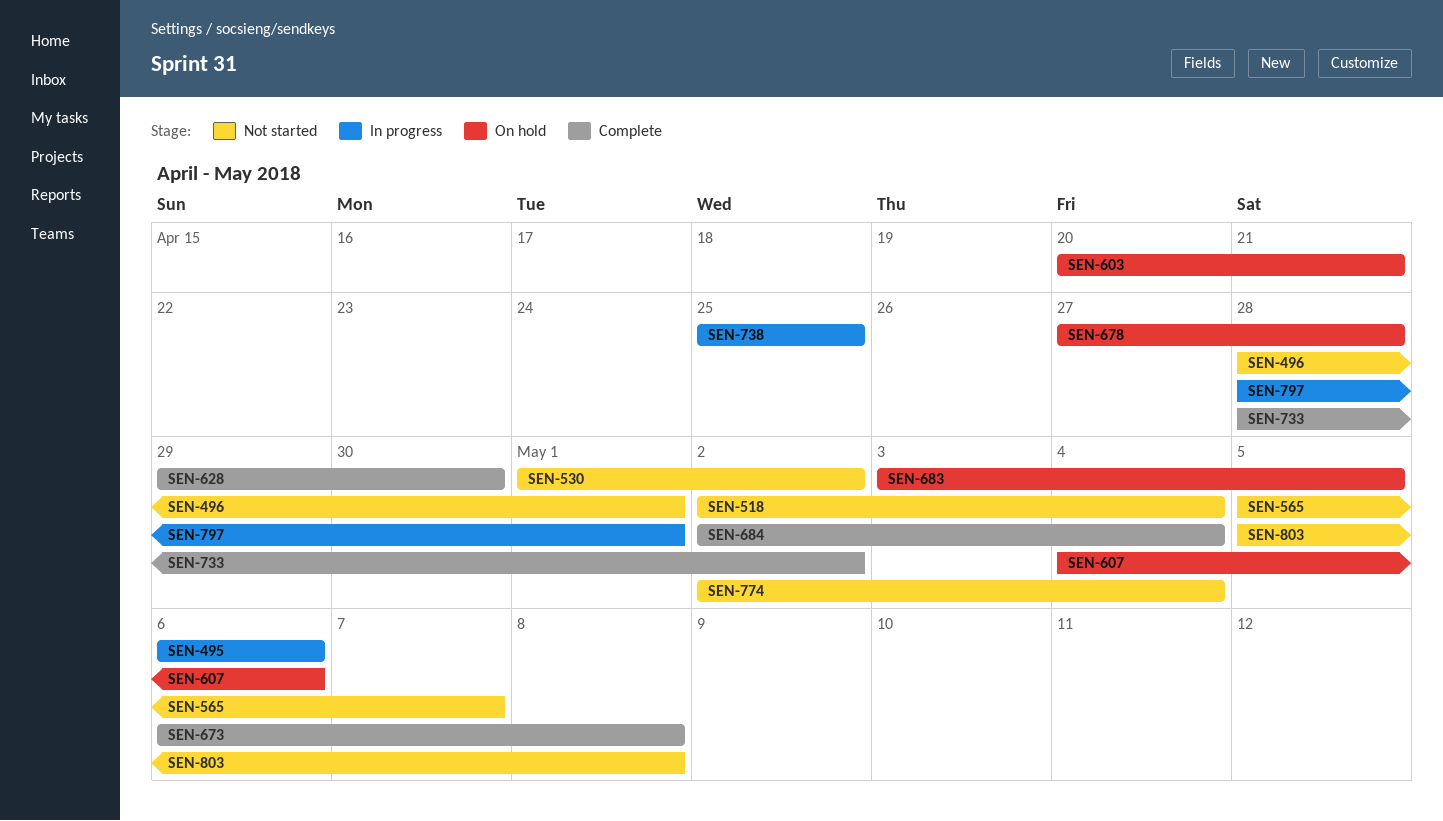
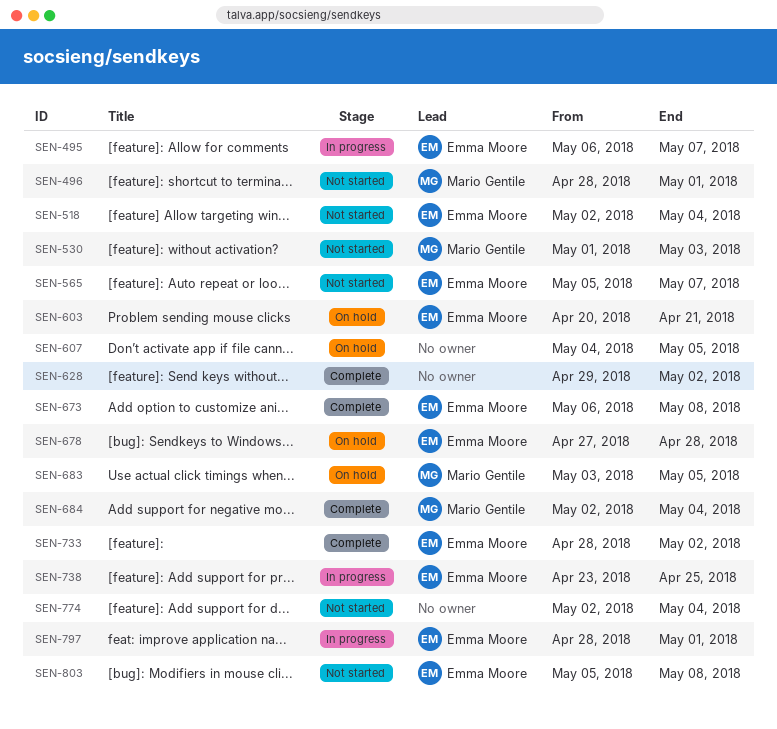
SEN-495, due: May 6 -> May 7
SEN-530, due: May 2 -> May 3
SEN-607, due: May 6 -> May 5
SEN-628, due: Apr 30 -> May 2
SEN-738, start: Apr 25 -> Apr 23

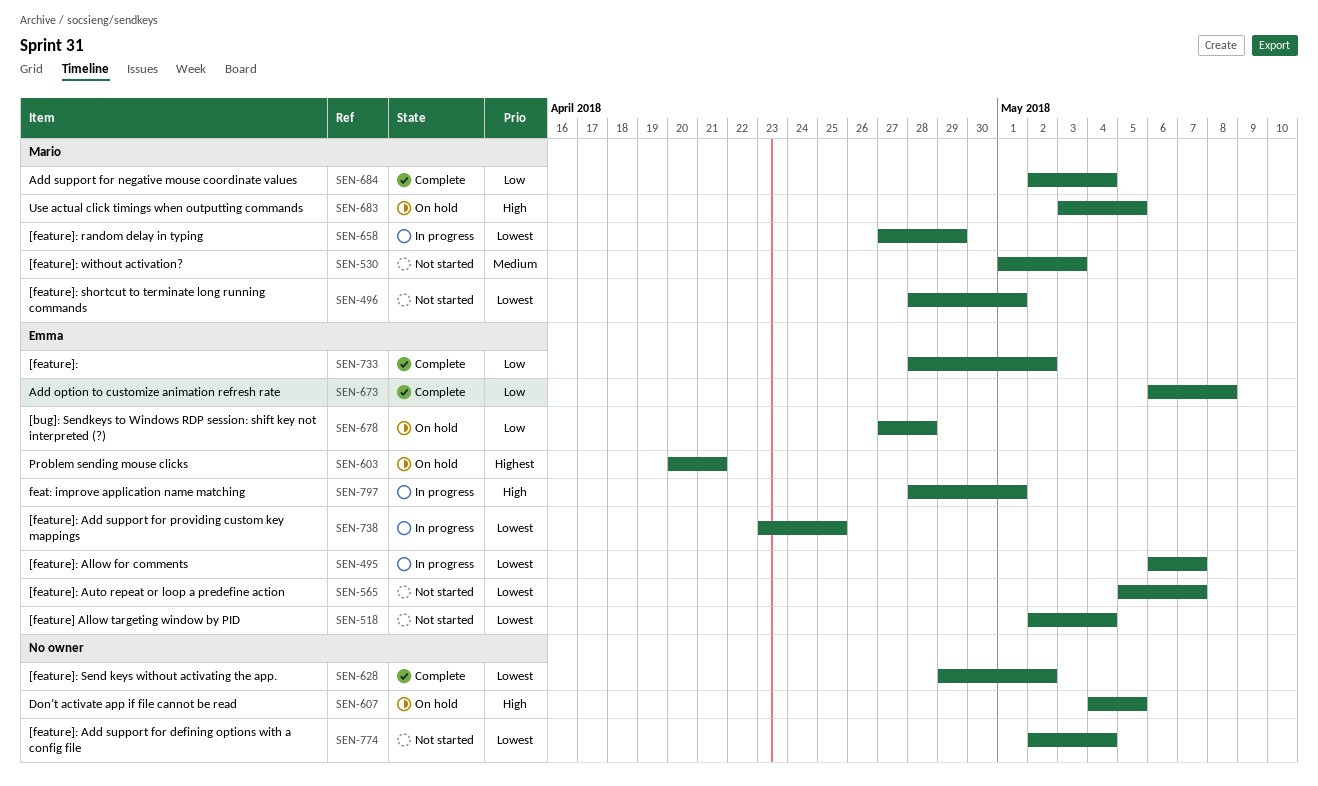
SEN-658: none -> present
SEN-803: present -> none

